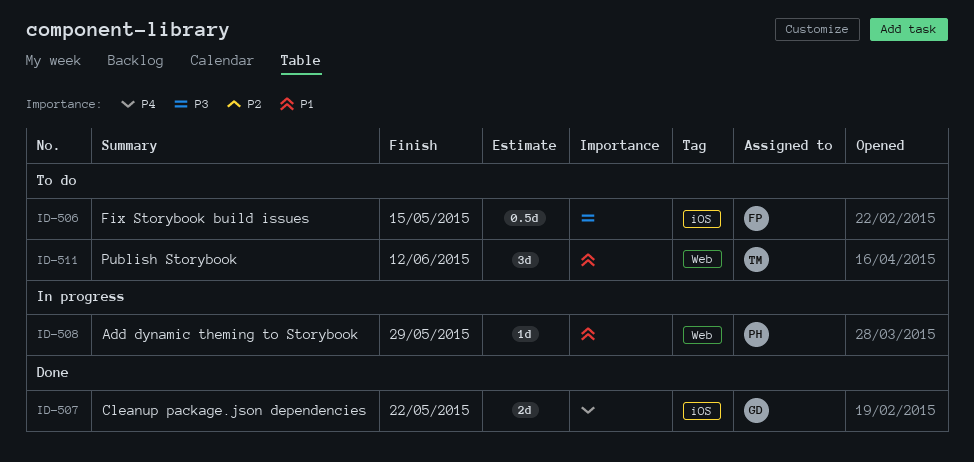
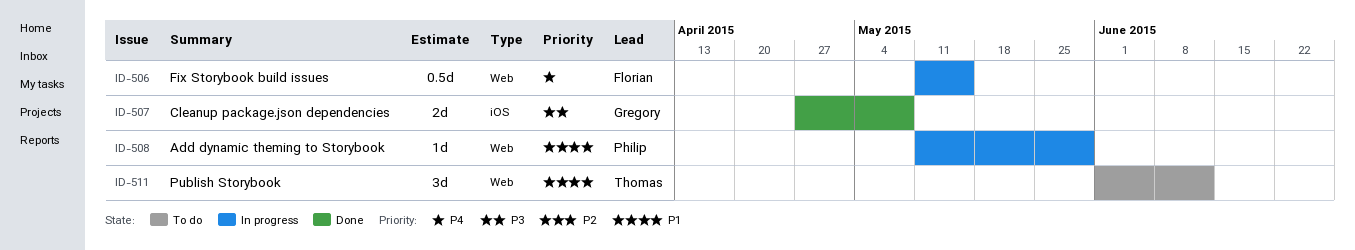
ID-506, status: To do -> In progress
ID-506, priority: P3 -> P4
ID-506, label: iOS -> Web
ID-507, priority: P4 -> P3
ID-507, due: May 22 -> May 8

